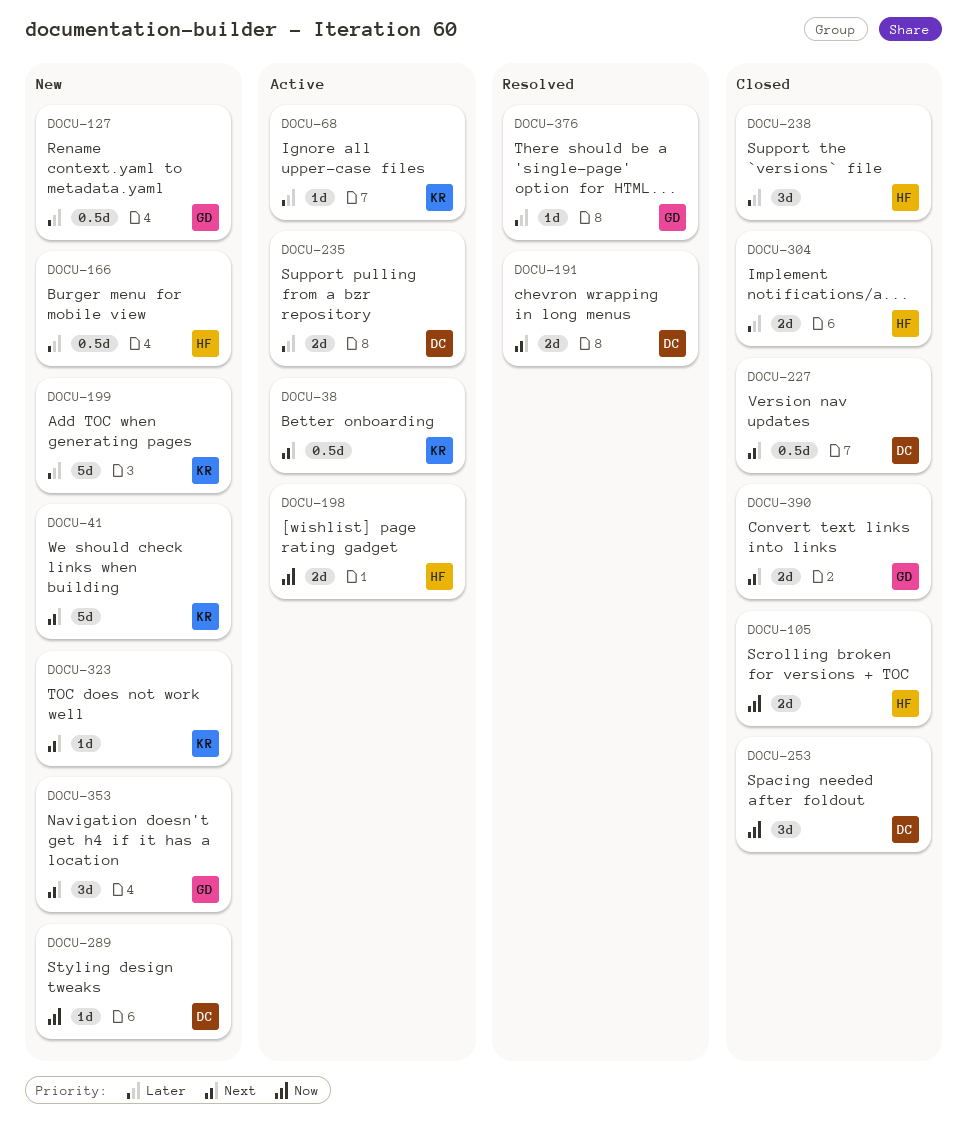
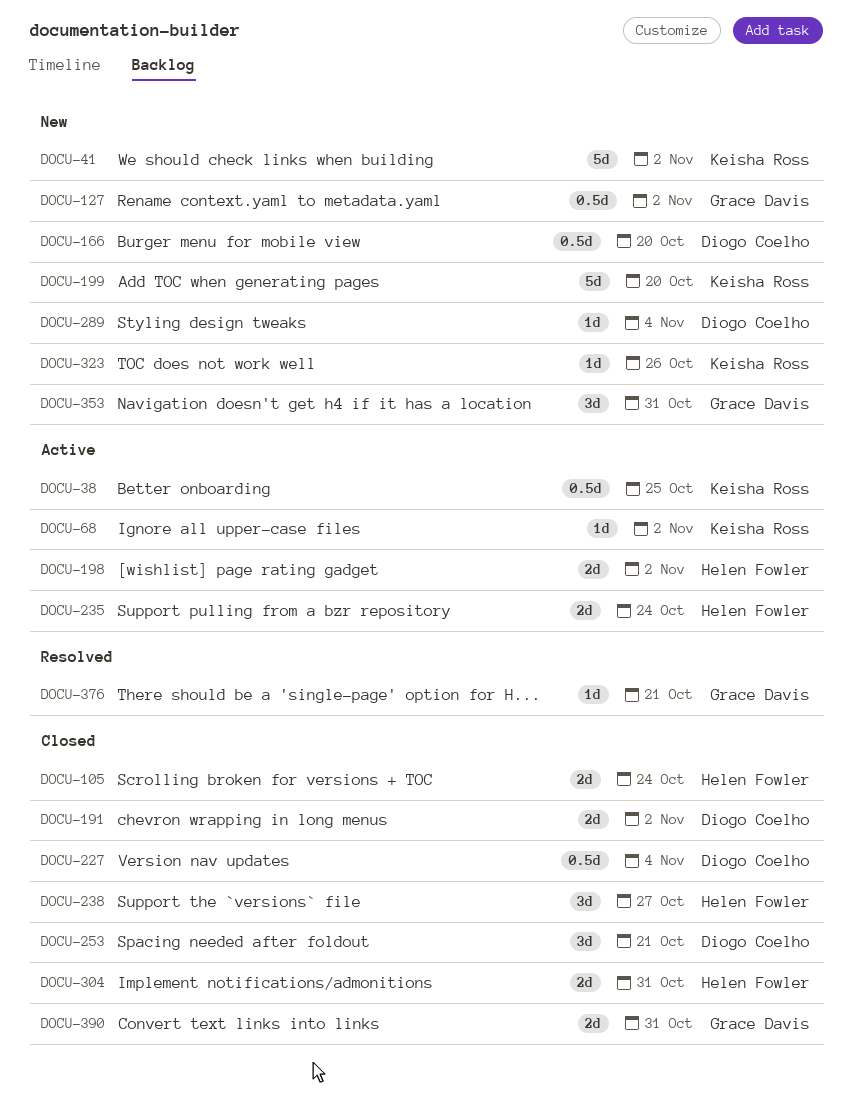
DOCU-166, owner: Helen Fowler -> Diogo Coelho
DOCU-191, status: Resolved -> Closed
DOCU-235, owner: Diogo Coelho -> Helen Fowler

